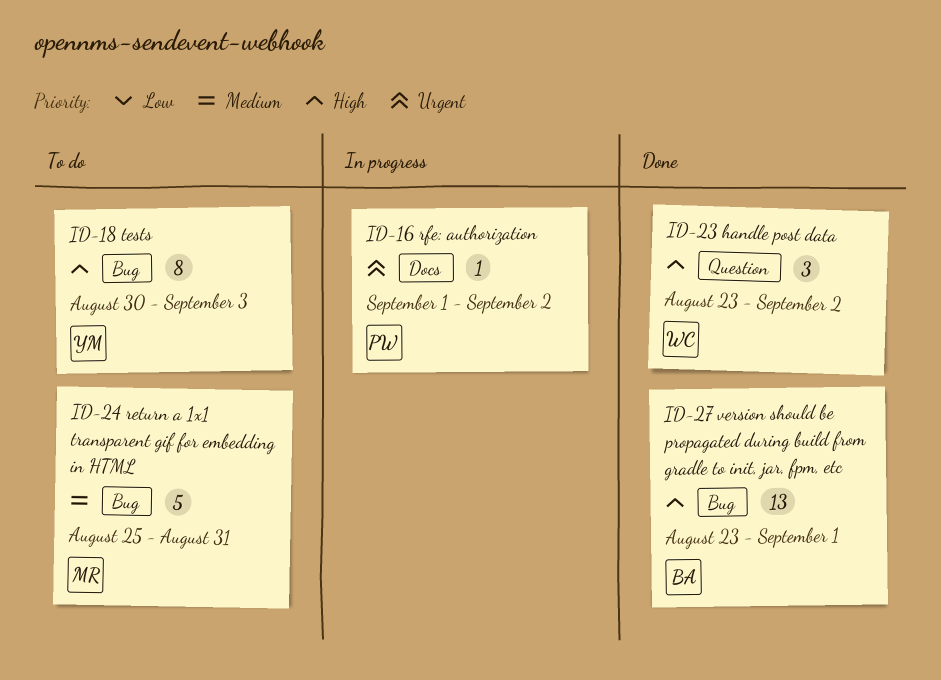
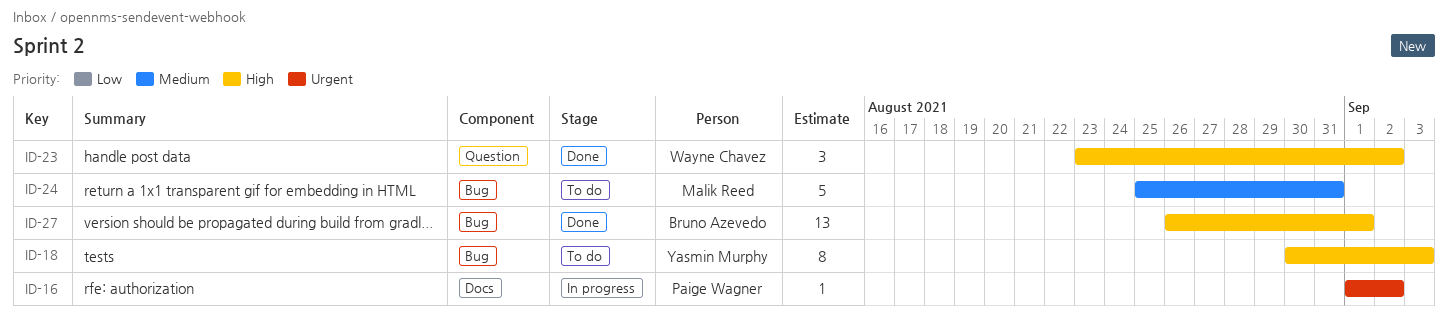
ID-27, start: Aug 23 -> Aug 26

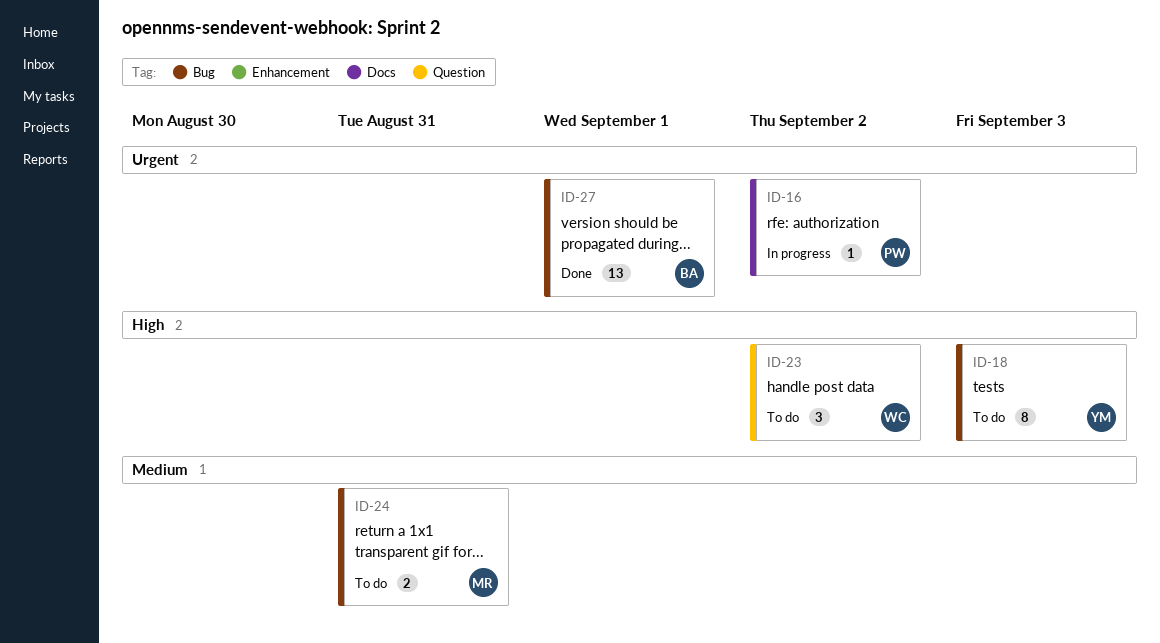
ID-23, status: Done -> To do
ID-24, estimate: 5 -> 2
ID-27, priority: High -> Urgent

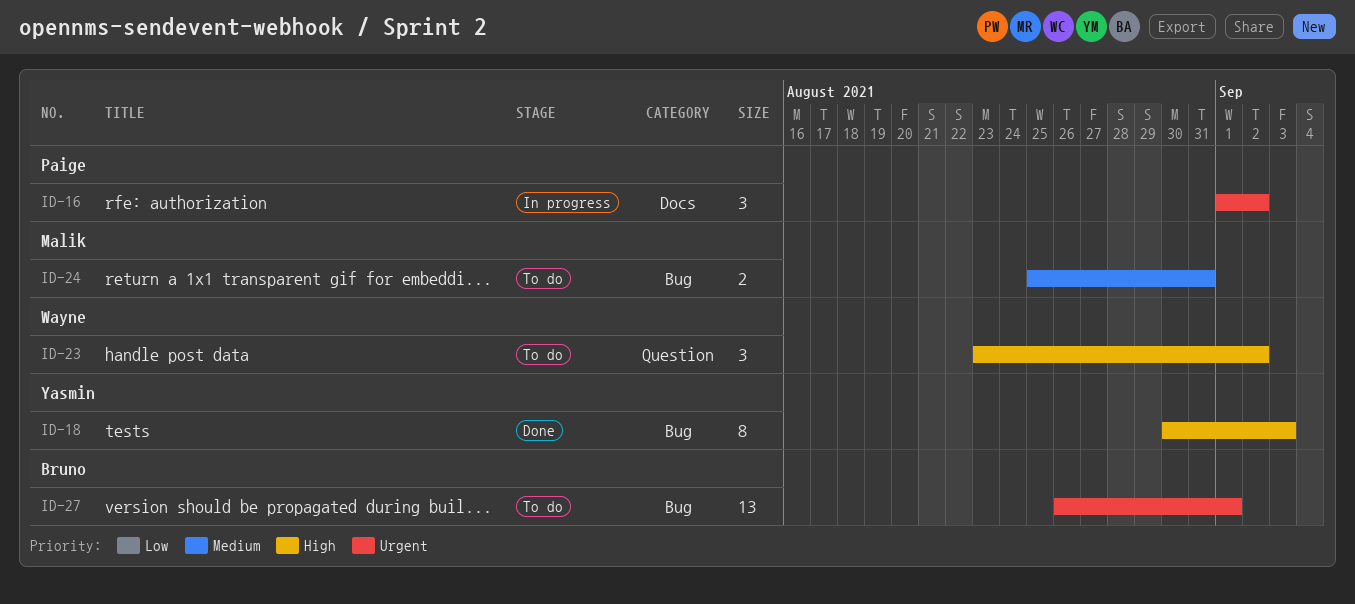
ID-16, estimate: 1 -> 3
ID-18, status: To do -> Done
ID-27, status: Done -> To do

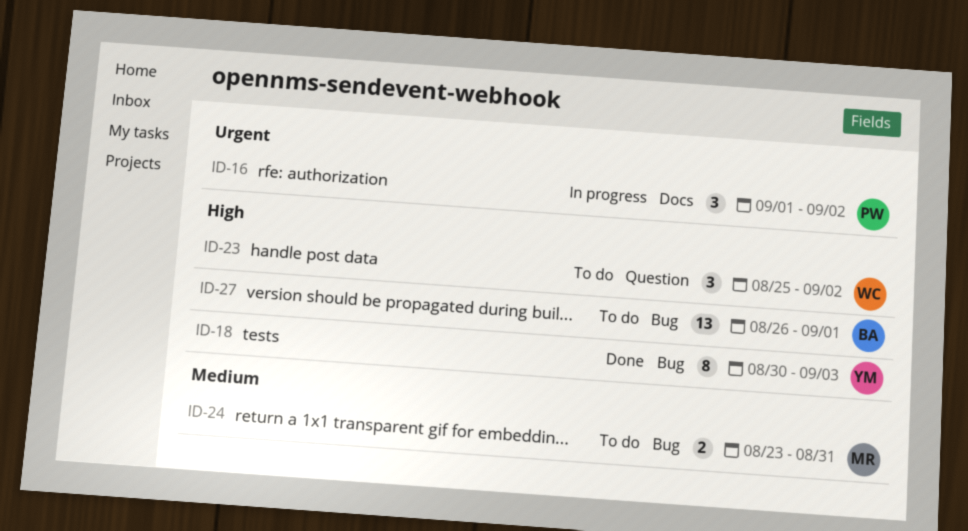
ID-23, start: Aug 23 -> Aug 25
ID-24, start: Aug 25 -> Aug 23
ID-27, priority: Urgent -> High

